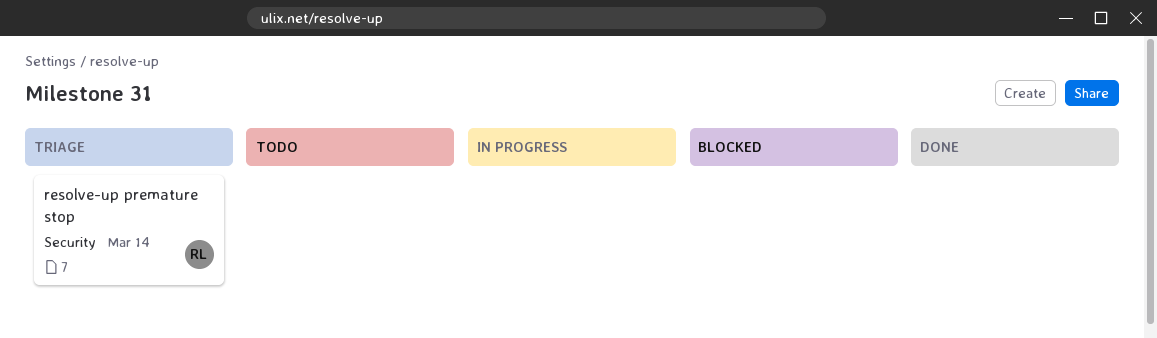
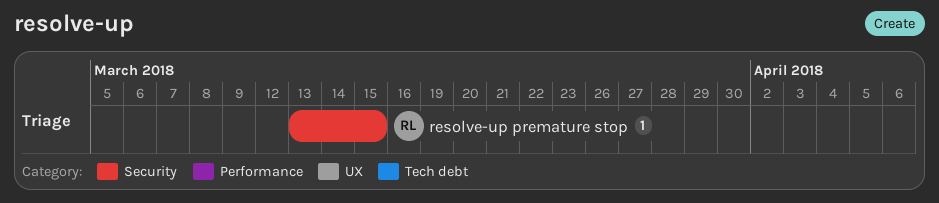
resolve-up premature stop, due: Mar 14 -> Mar 15

